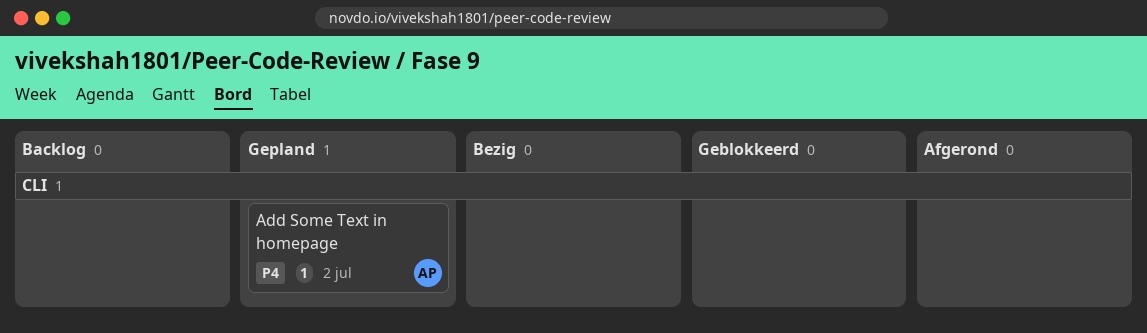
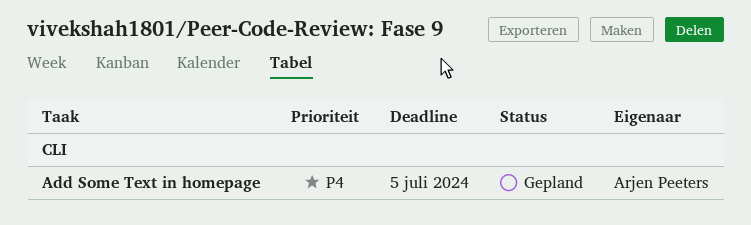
Add Some Text in homepage, due: Jul 2 -> Jul 5

